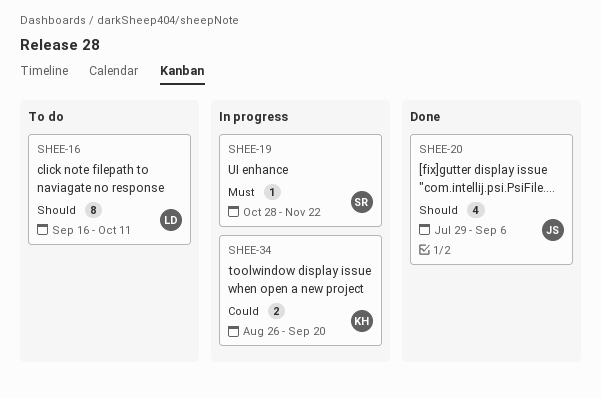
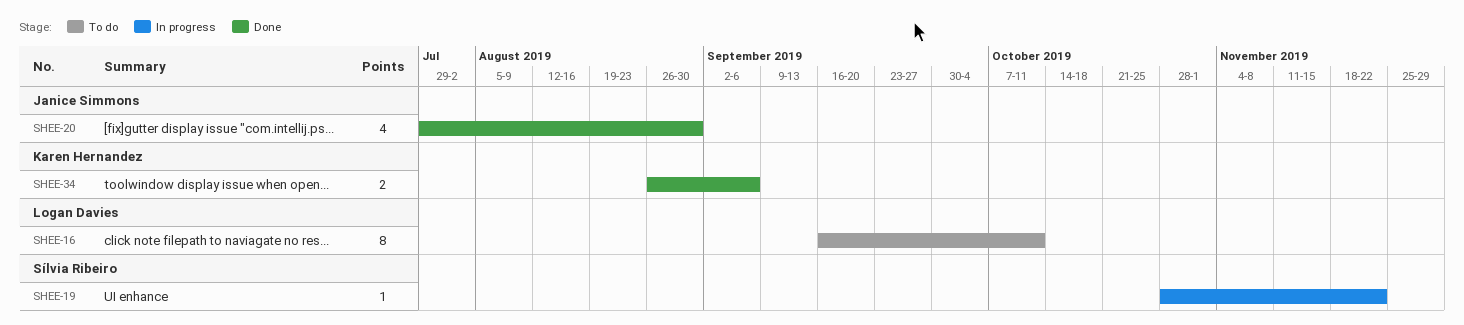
SHEE-20, due: Sep 6 -> Aug 30
SHEE-34, status: In progress -> Done
SHEE-34, due: Sep 20 -> Sep 6

